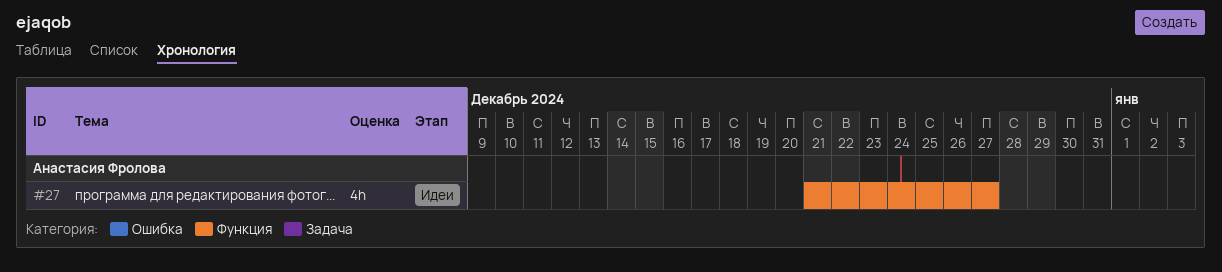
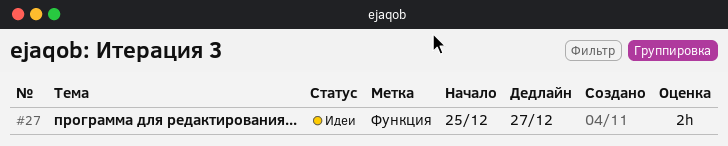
#27, estimate: 4h -> 2h
#27, start: Dec 21 -> Dec 25

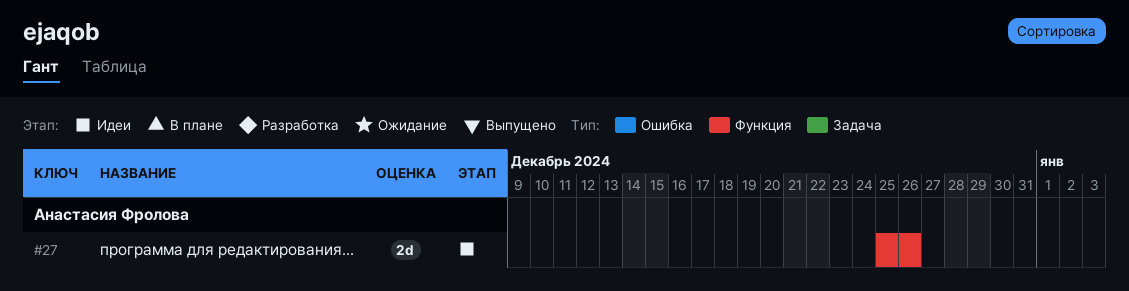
#27, estimate: 2h -> 2d
#27, due: Dec 27 -> Dec 26

